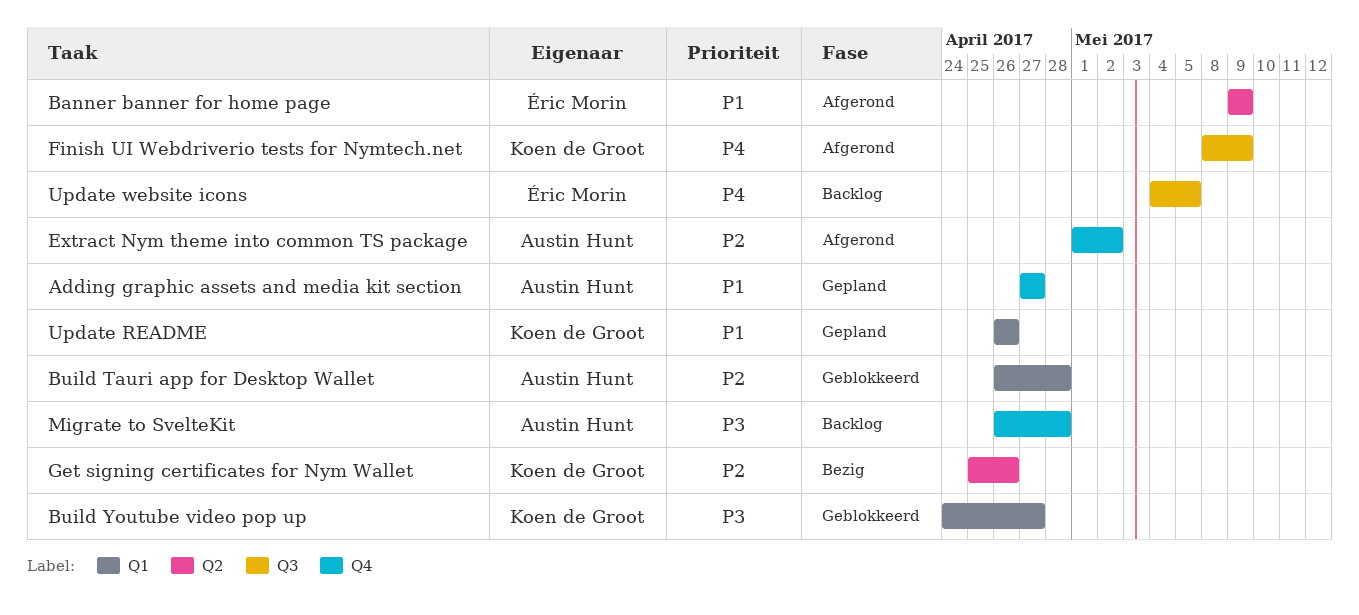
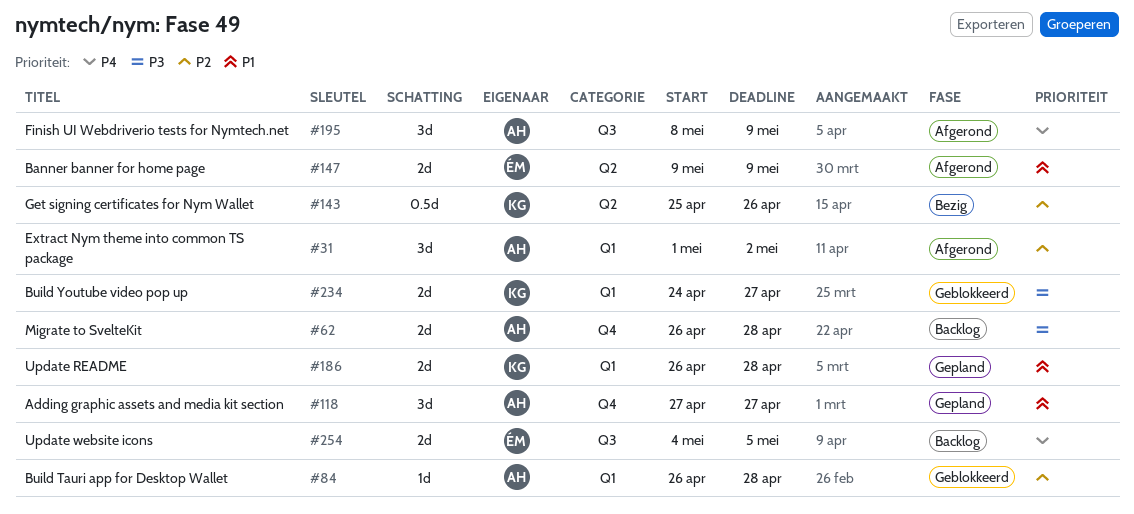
Extract Nym theme into common TS package, label: Q4 -> Q1
Finish UI Webdriverio tests for Nymtech.net, owner: Koen de Groot -> Austin Hunt
Update README, due: Apr 26 -> Apr 28

